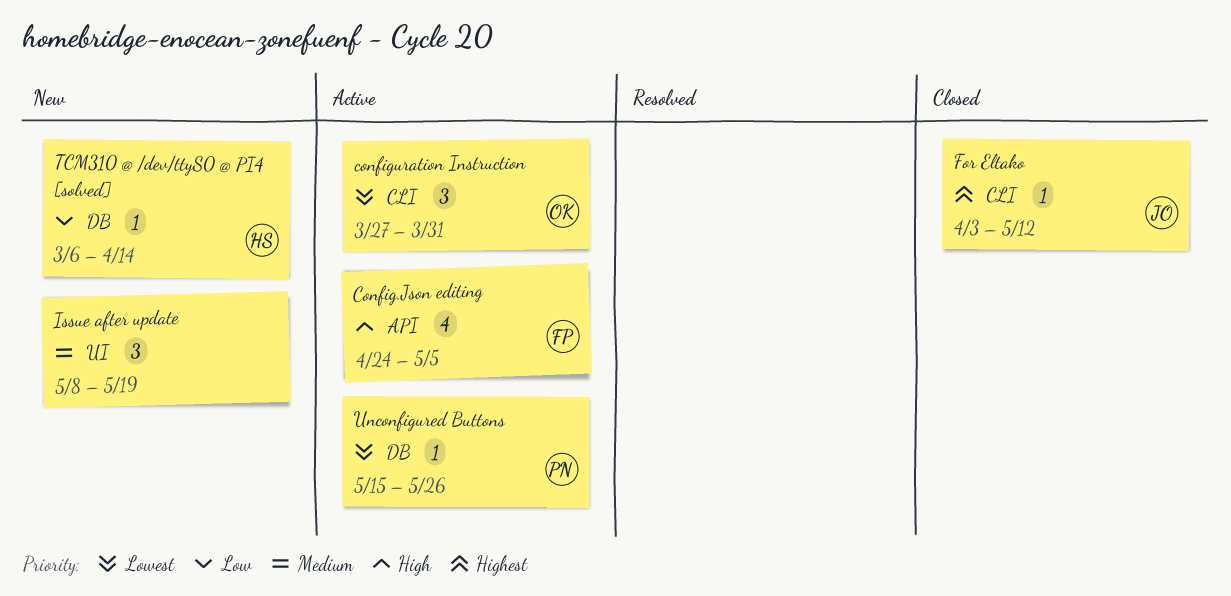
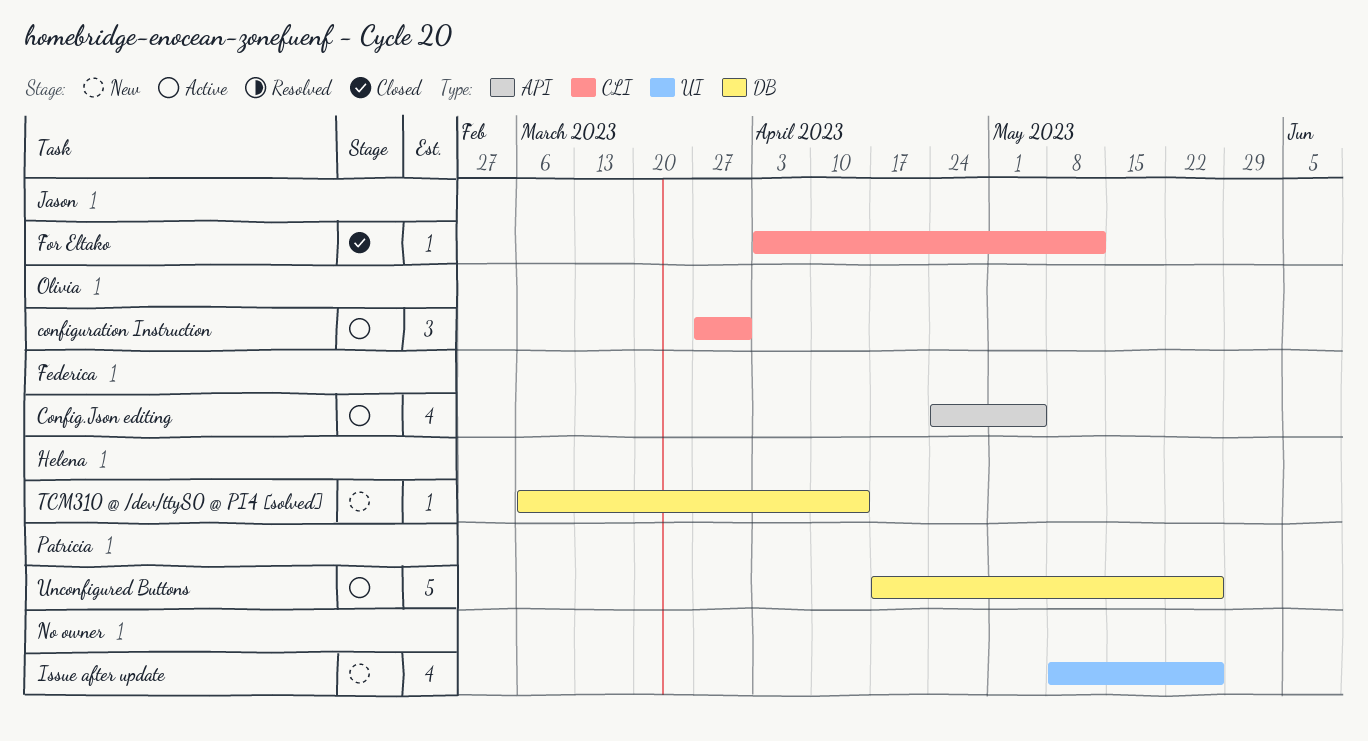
Issue after update, estimate: 3 -> 4
Issue after update, due: May 19 -> May 26
Unconfigured Buttons, estimate: 1 -> 5
Unconfigured Buttons, start: May 15 -> Apr 17

